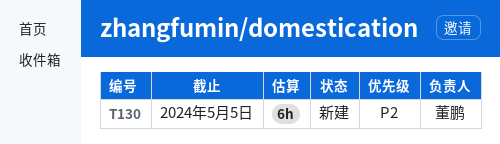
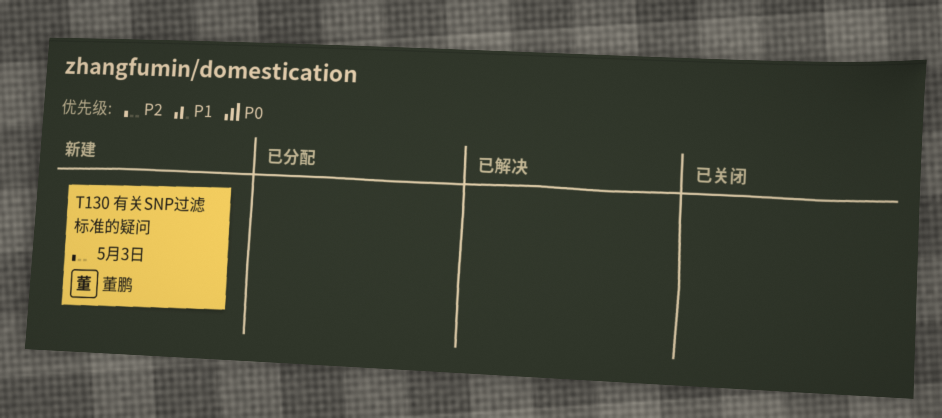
T130, due: May 5 -> May 3

